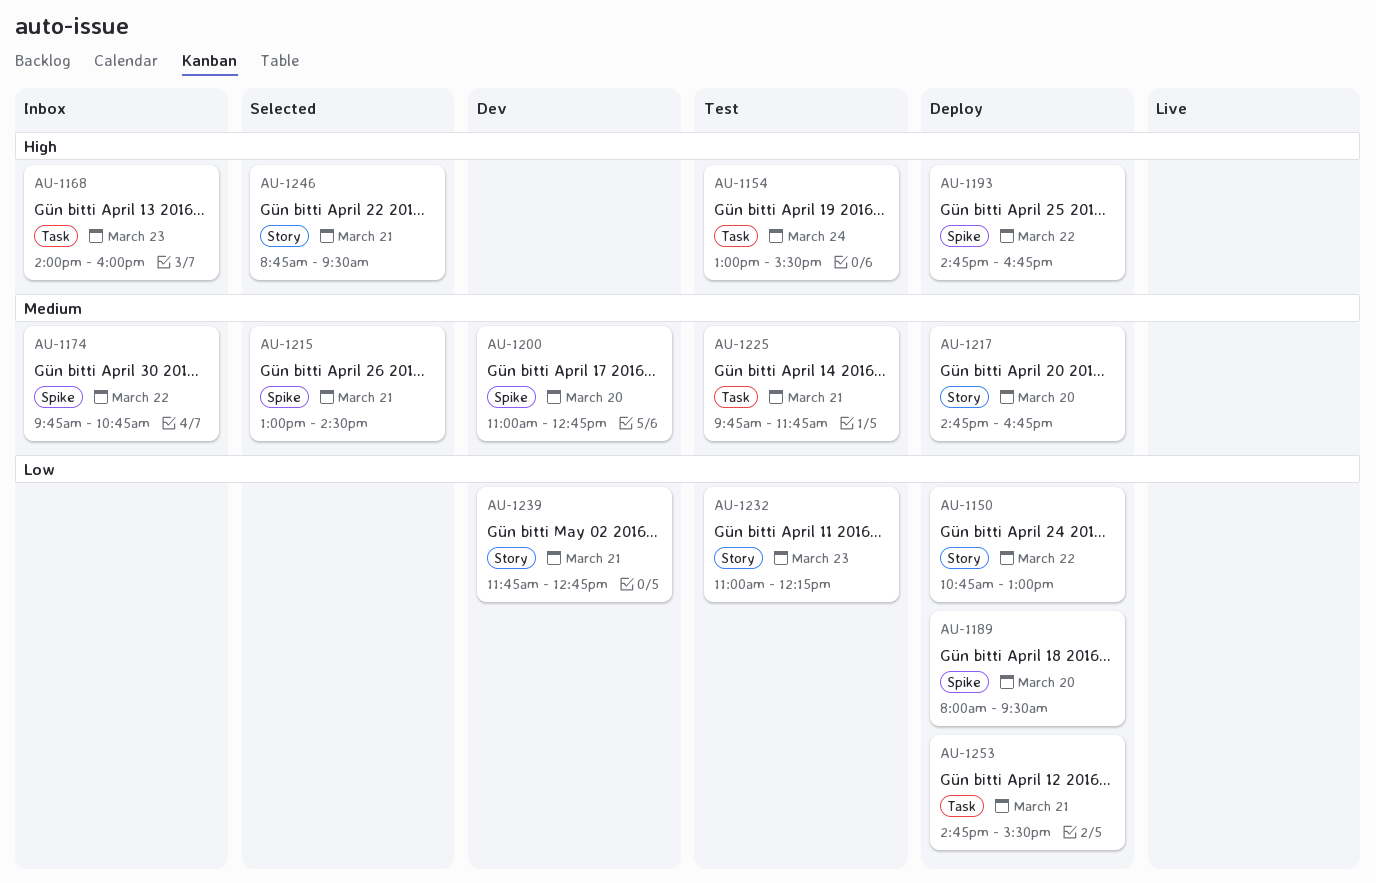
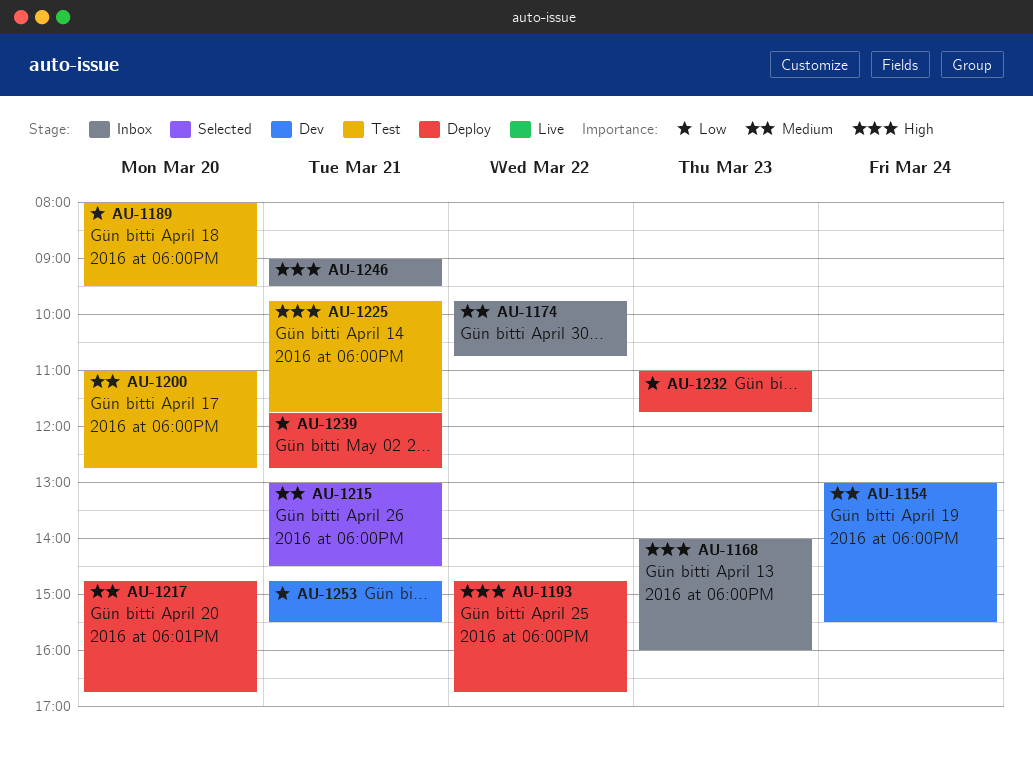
AU-1150: present -> none
AU-1154, status: Test -> Dev
AU-1154, priority: High -> Medium
AU-1189, status: Deploy -> Test
AU-1200, status: Dev -> Test
AU-1225, priority: Medium -> High
AU-1232, status: Test -> Deploy
AU-1232, ends: 12:15 -> 11:45
AU-1239, status: Dev -> Deploy
AU-1246, status: Selected -> Inbox
AU-1246, begins: 08:45 -> 09:00
AU-1253, status: Deploy -> Dev

